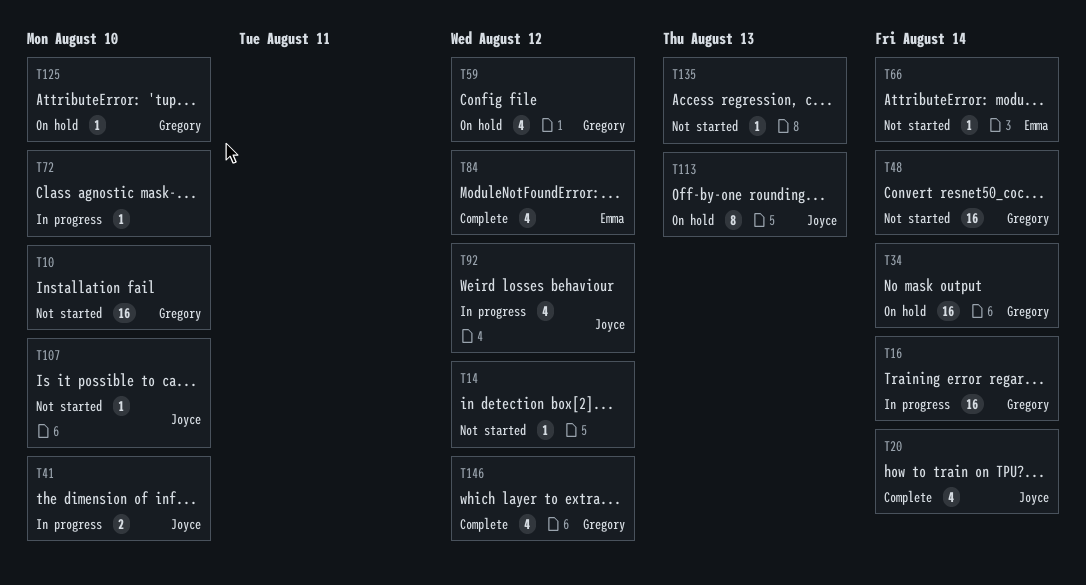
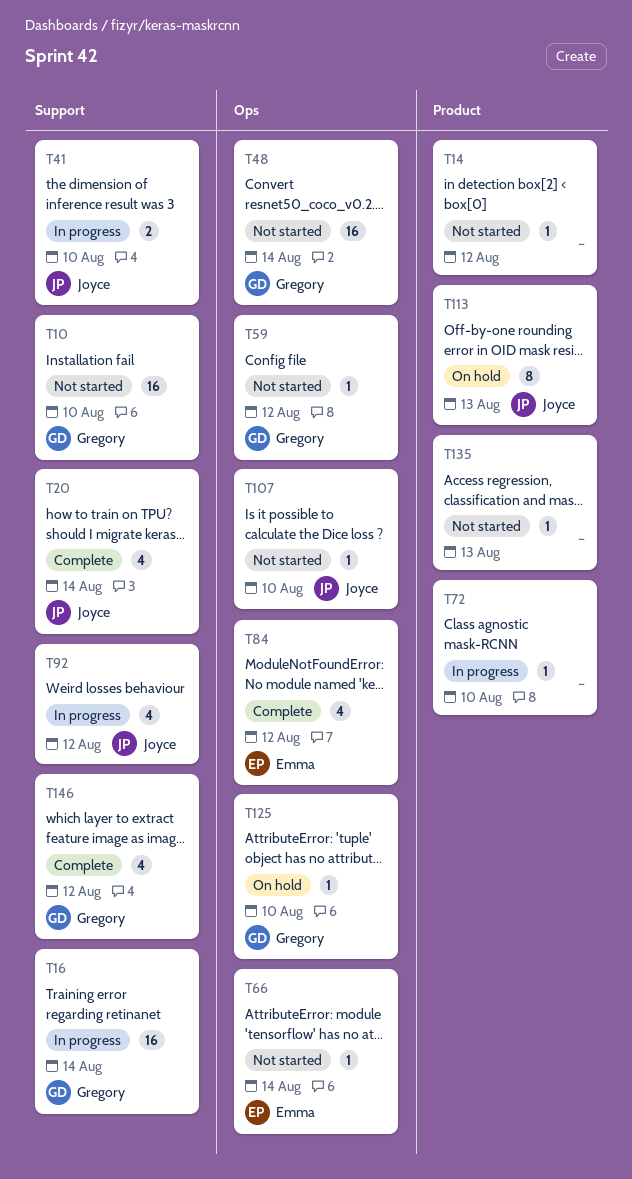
T34: present -> none
T59, status: On hold -> Not started
T59, estimate: 4 -> 1

